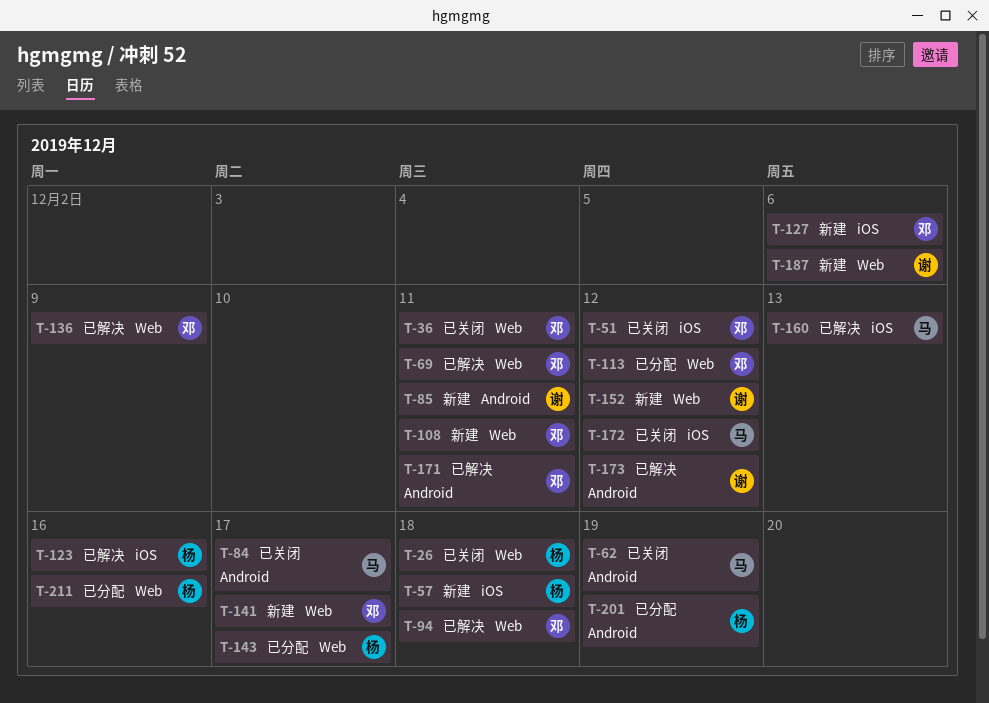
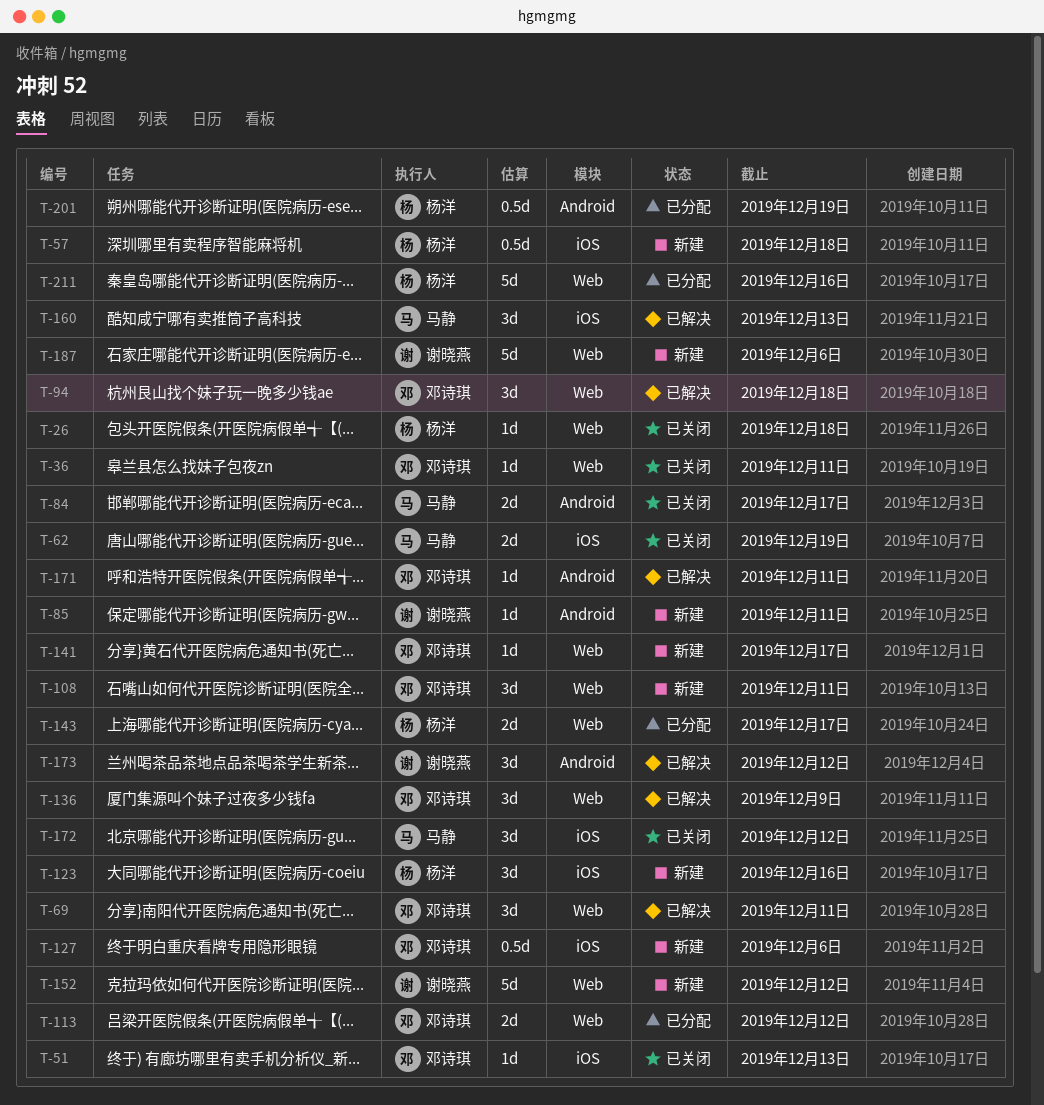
T-51, due: Dec 12 -> Dec 13
T-62, label: Android -> iOS
T-123, status: 已解决 -> 新建

